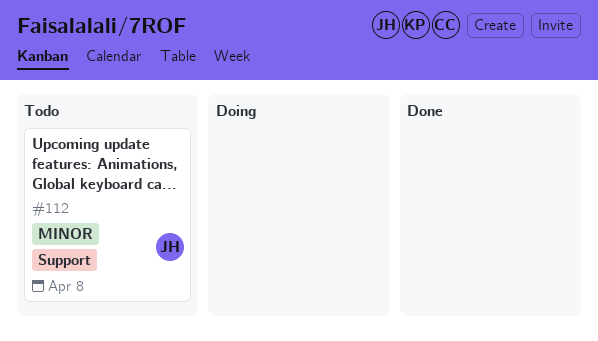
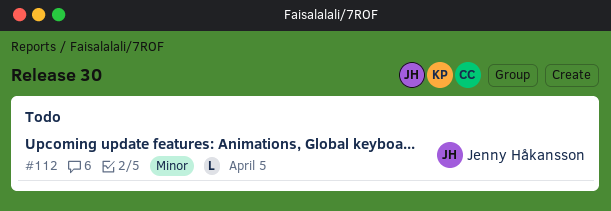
#112, due: Apr 8 -> Apr 5

